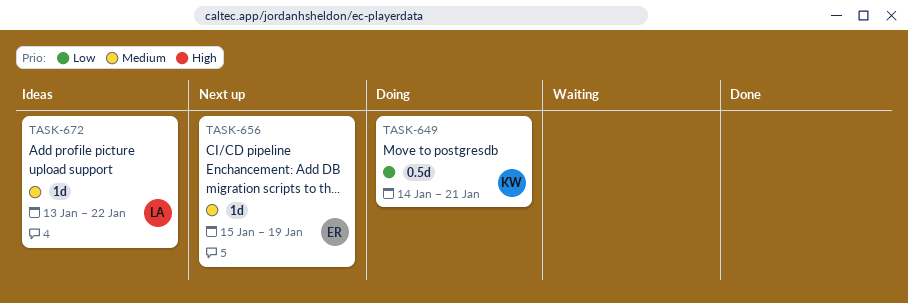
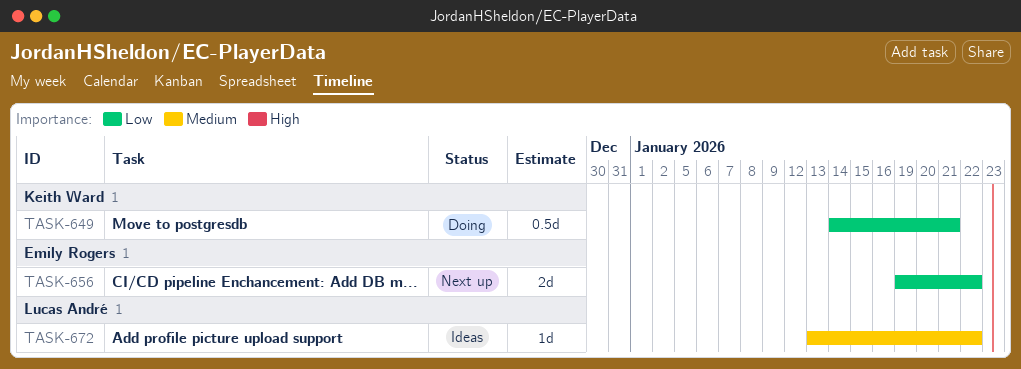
TASK-656, priority: Medium -> Low
TASK-656, estimate: 1d -> 2d
TASK-656, start: Jan 15 -> Jan 19
TASK-656, due: Jan 19 -> Jan 22

